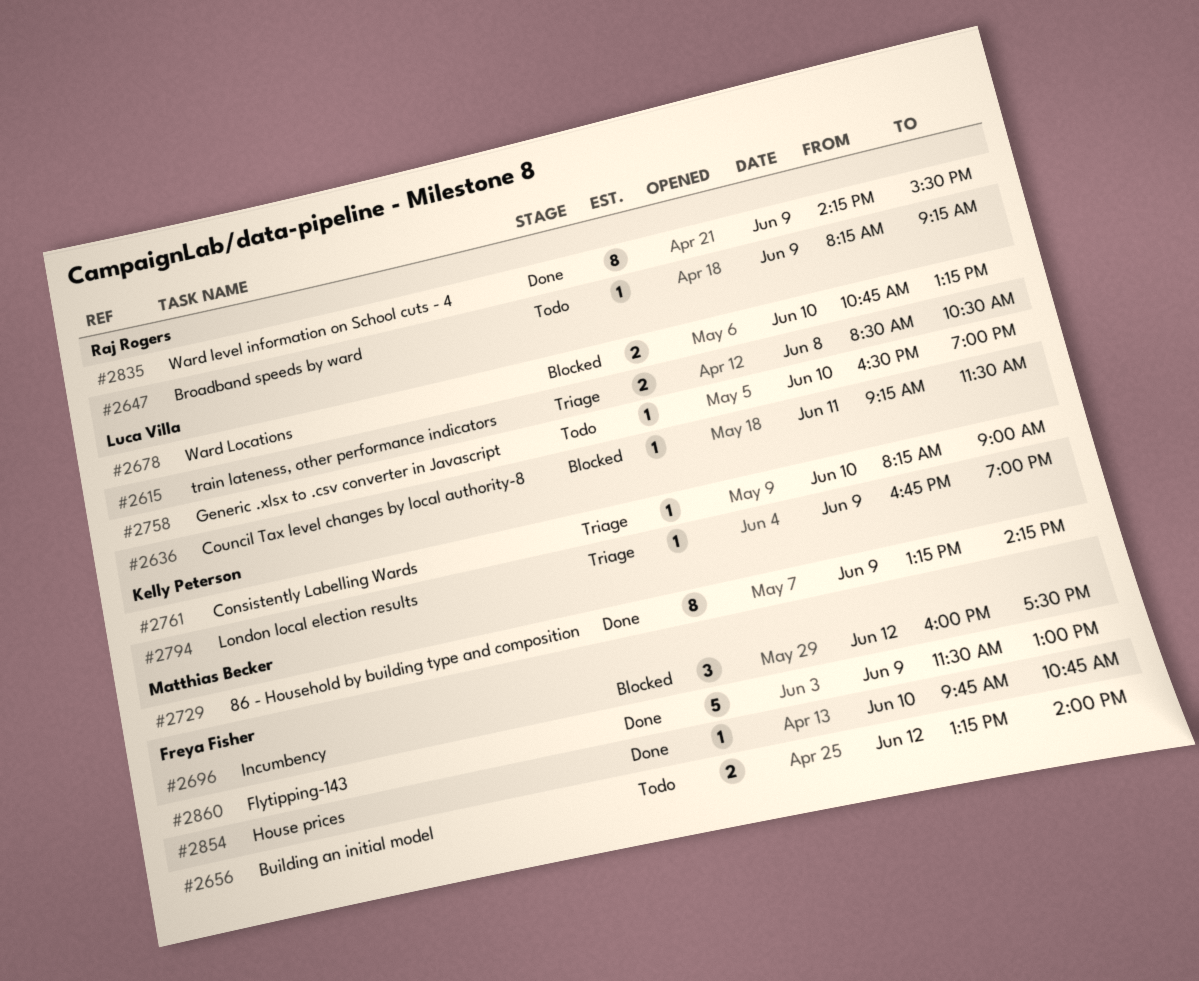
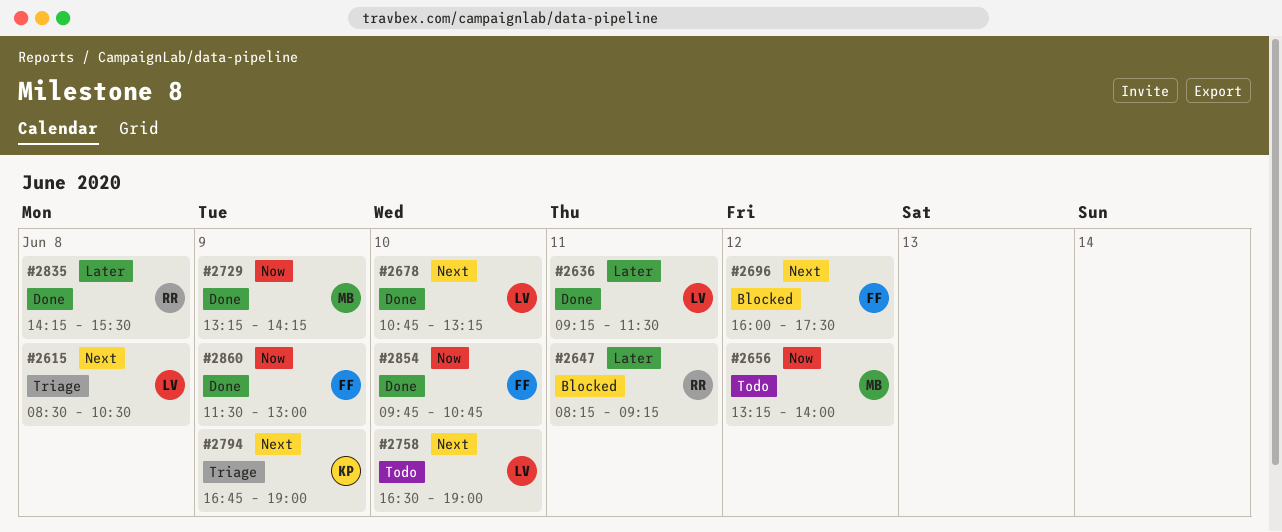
#2636, status: Blocked -> Done
#2647, status: Todo -> Blocked
#2647, day: Jun 9 -> Jun 11
#2656, owner: Freya Fisher -> Matthias Becker
#2678, status: Blocked -> Done
#2761: present -> none
#2835, day: Jun 9 -> Jun 8

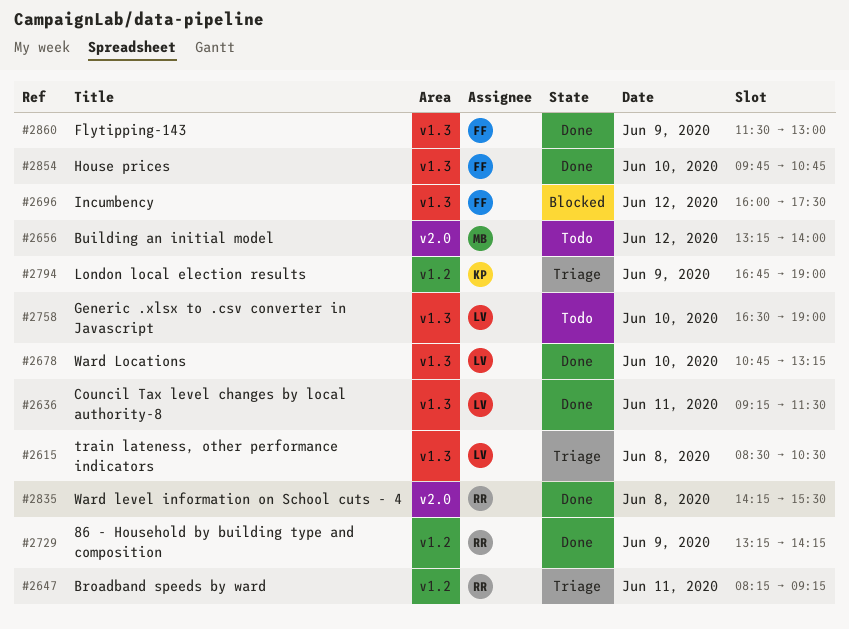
#2647, status: Blocked -> Triage
#2729, owner: MB -> RR

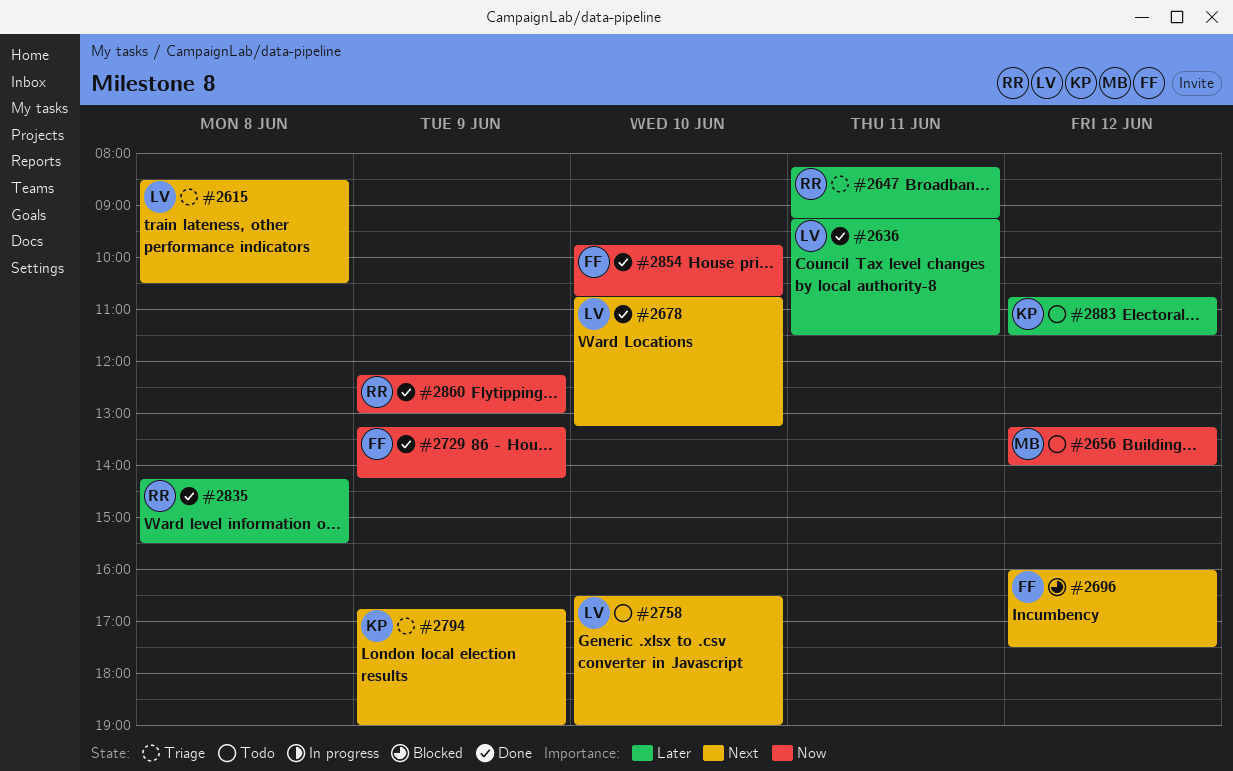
#2729, owner: RR -> FF
#2860, owner: FF -> RR
#2860, begins: 11:30 -> 12:15
#2883: none -> present

